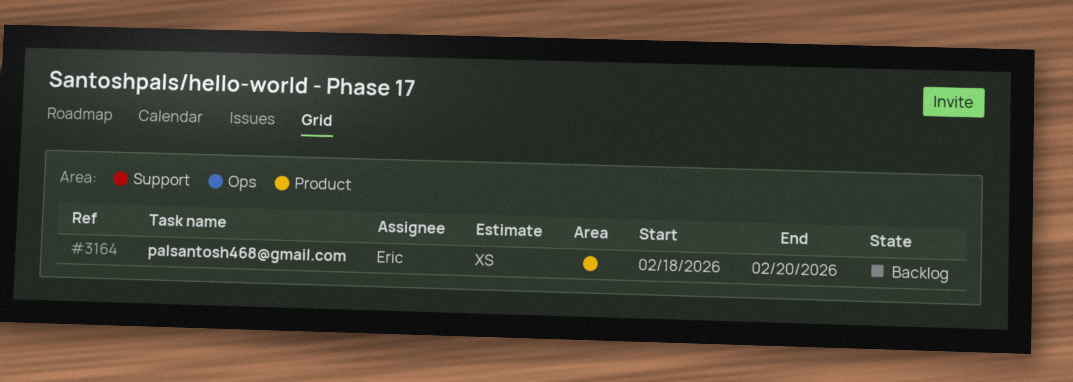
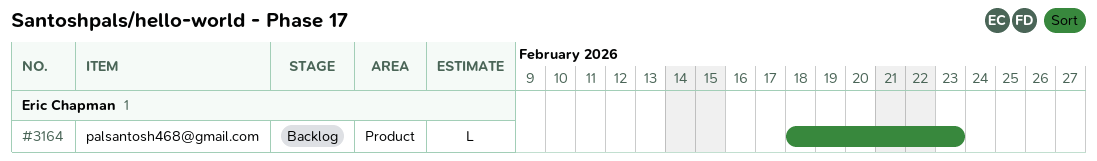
#3164, estimate: XS -> L
#3164, due: Feb 20 -> Feb 23

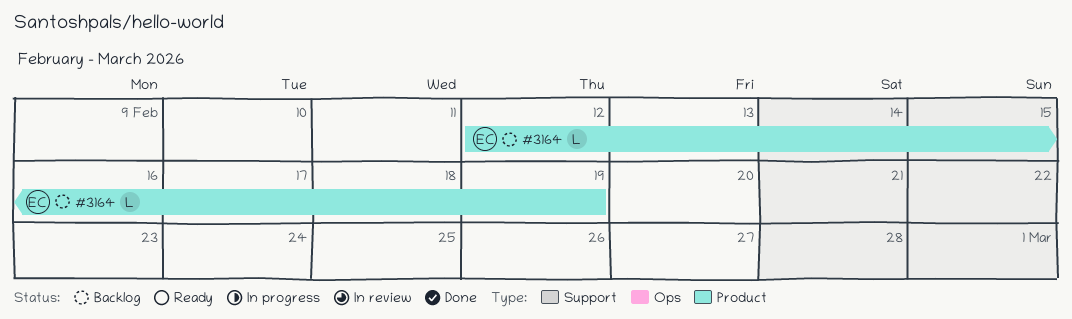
#3164, start: Feb 18 -> Feb 12
#3164, due: Feb 23 -> Feb 19

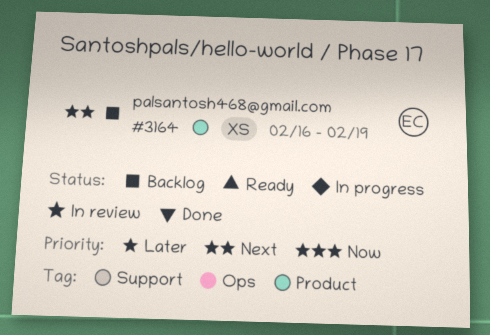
#3164, estimate: L -> XS
#3164, start: Feb 12 -> Feb 16

